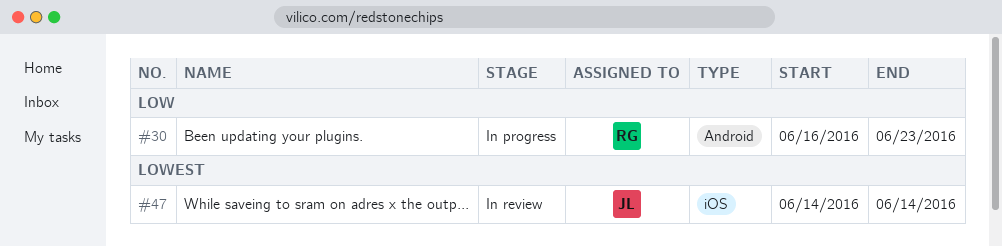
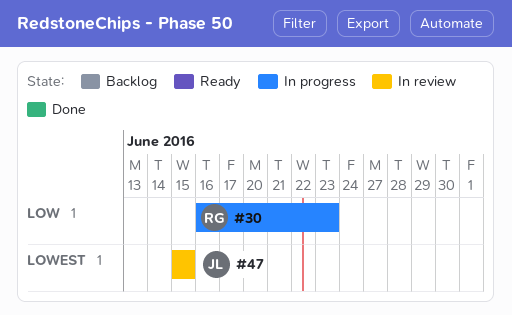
#47, start: Jun 14 -> Jun 15
#47, due: Jun 14 -> Jun 15

